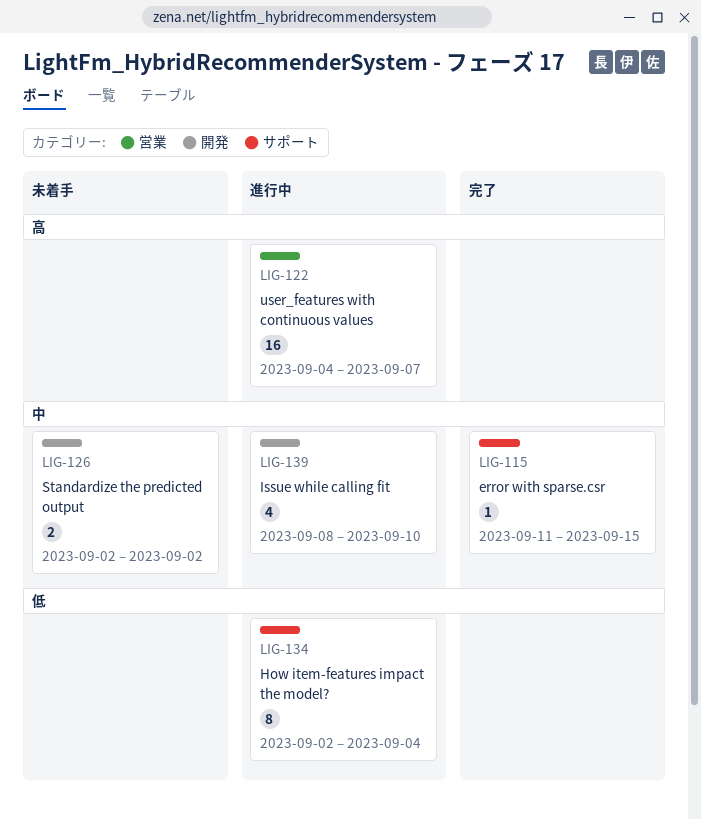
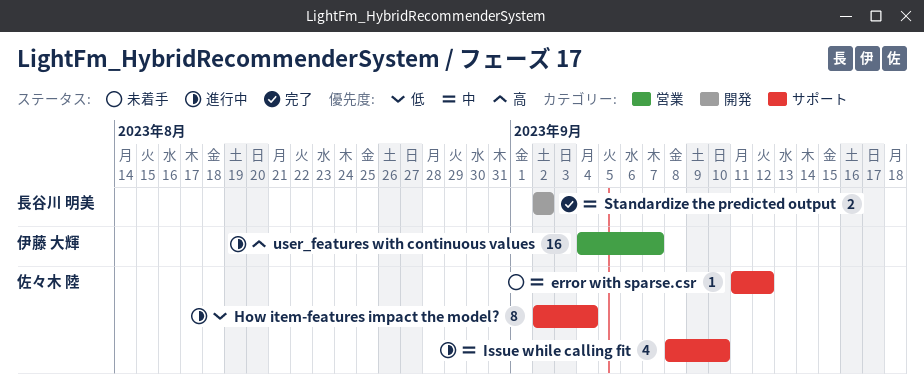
error with sparse.csr, status: 完了 -> 未着手
error with sparse.csr, due: Sep 15 -> Sep 12
Issue while calling fit, label: 開発 -> サポート
Standardize the predicted output, status: 未着手 -> 完了

